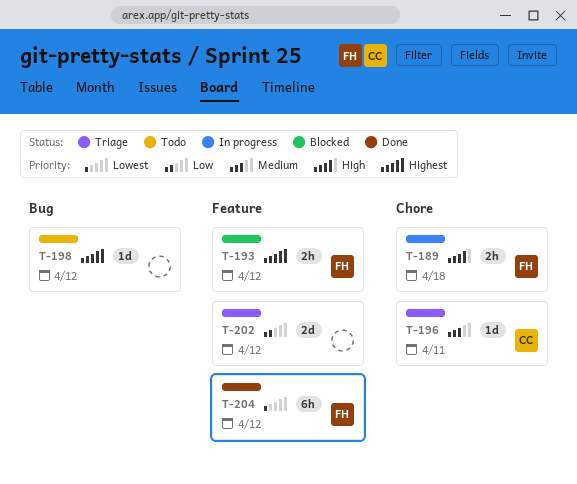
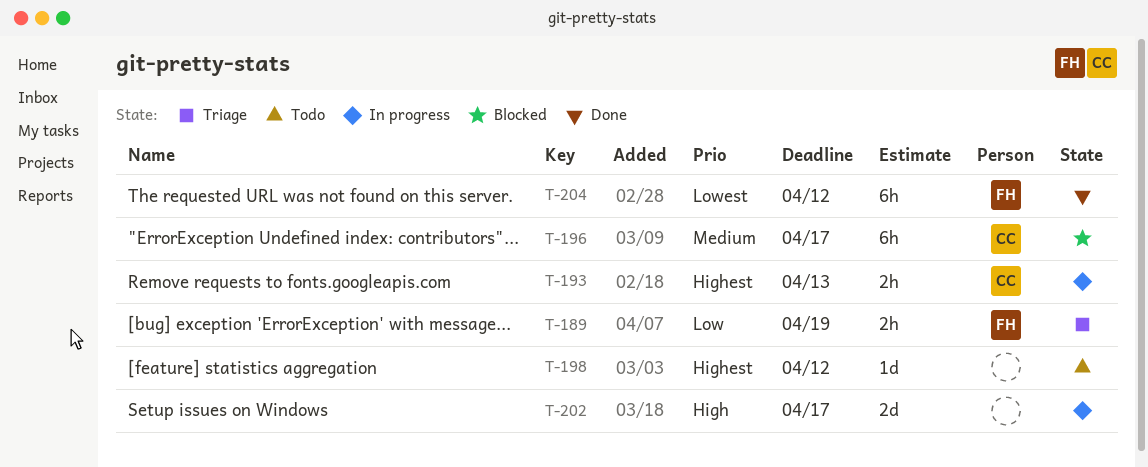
T-189, status: In progress -> Triage
T-189, priority: High -> Low
T-189, due: Apr 18 -> Apr 19
T-193, status: Blocked -> In progress
T-193, owner: FH -> CC
T-193, due: Apr 12 -> Apr 13
T-196, status: Triage -> Blocked
T-196, estimate: 1d -> 6h
T-196, due: Apr 11 -> Apr 17
T-202, status: Triage -> In progress
T-202, priority: Low -> High
T-202, due: Apr 12 -> Apr 17

